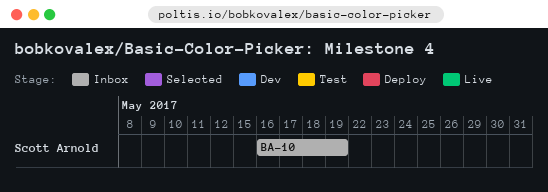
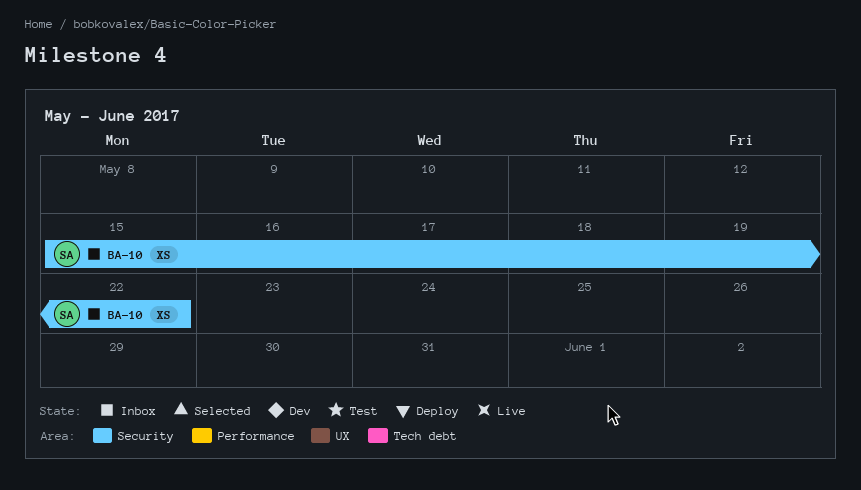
BA-10, start: May 16 -> May 15
BA-10, due: May 19 -> May 22

